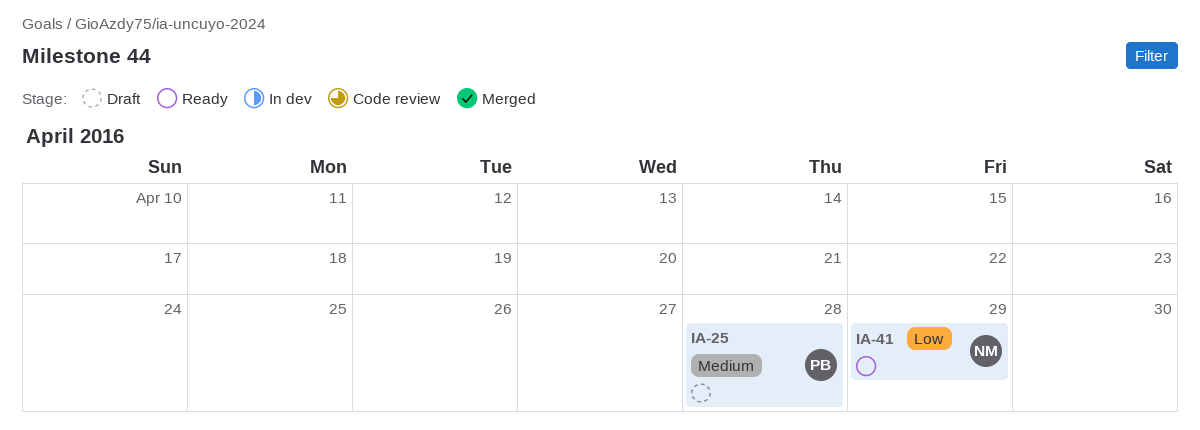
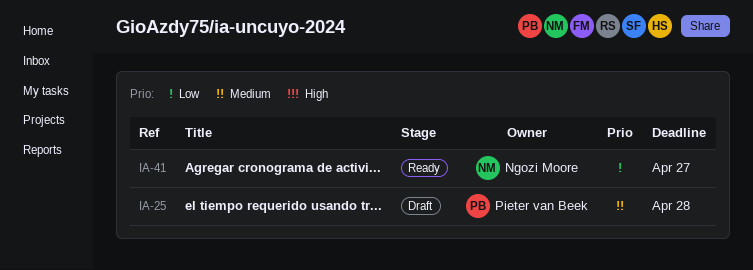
IA-41, due: Apr 29 -> Apr 27

